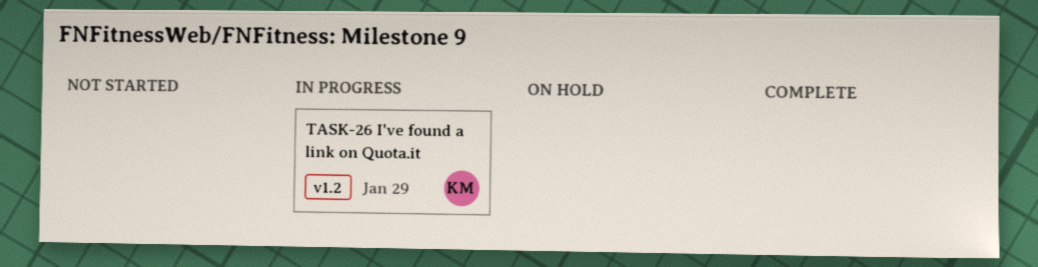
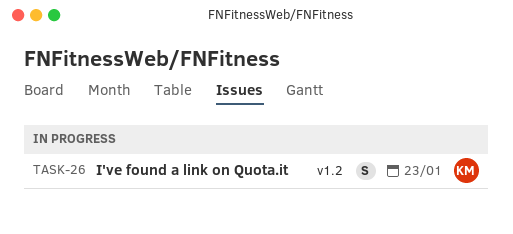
TASK-26, due: Jan 29 -> Jan 23

